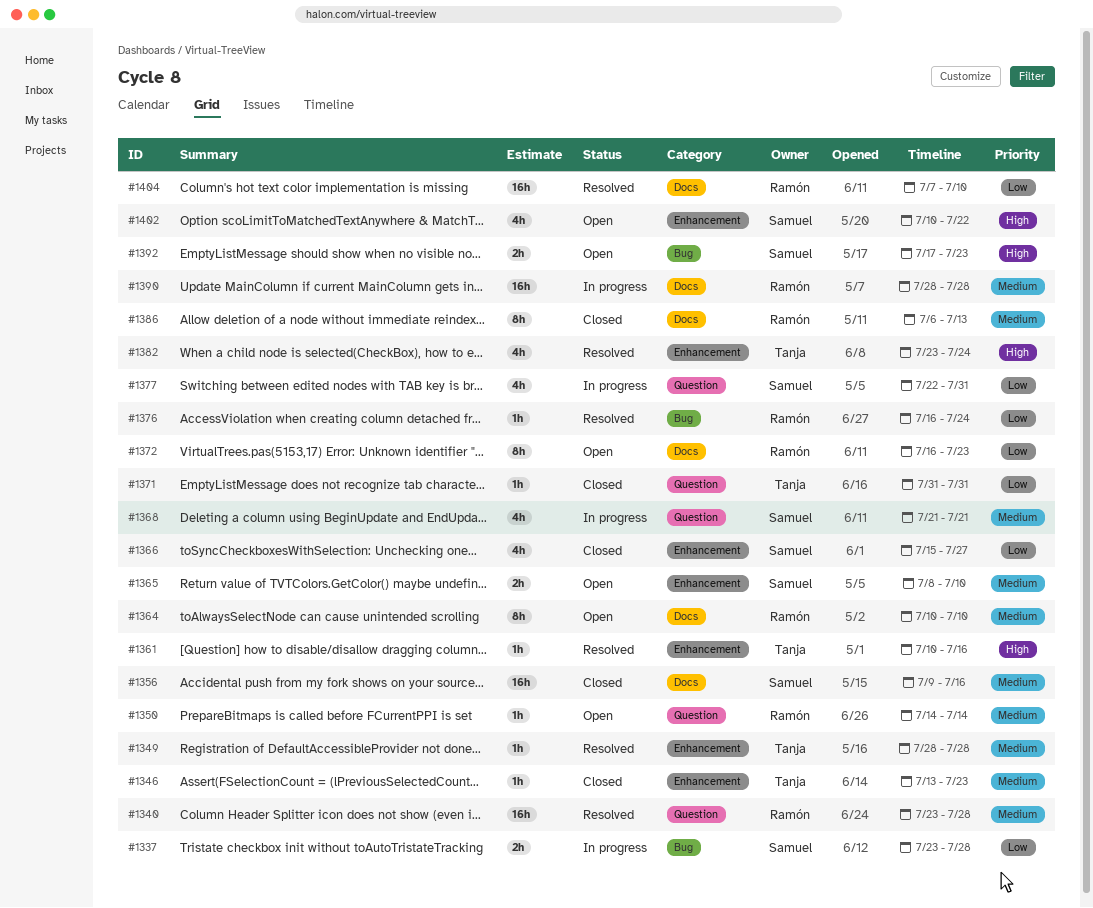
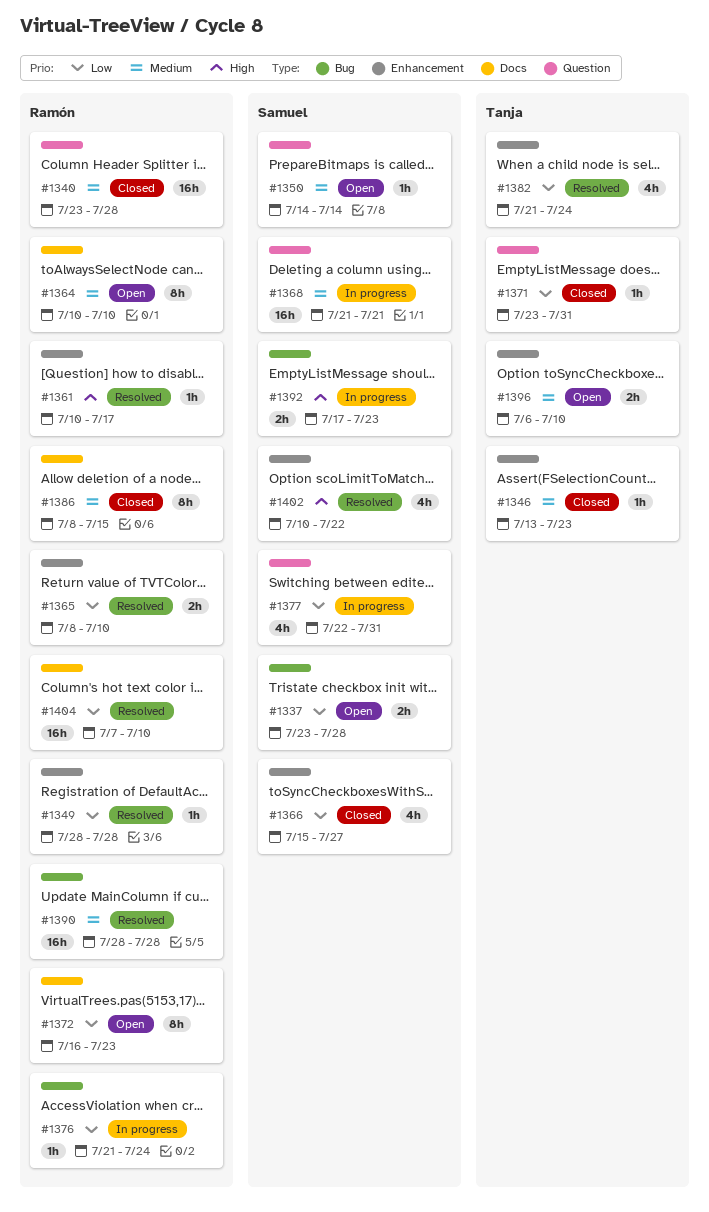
#1337, status: In progress -> Open
#1340, status: Resolved -> Closed
#1349, owner: Tanja -> Ramón
#1349, priority: Medium -> Low
#1350, owner: Ramón -> Samuel
#1356: present -> none
#1361, owner: Tanja -> Ramón
#1361, due: Jul 16 -> Jul 17
#1365, status: Open -> Resolved
#1365, owner: Samuel -> Ramón
#1365, priority: Medium -> Low
#1368, estimate: 4h -> 16h
#1371, start: Jul 31 -> Jul 23
#1376, status: Resolved -> In progress
#1376, start: Jul 16 -> Jul 21
#1382, priority: High -> Low
#1382, start: Jul 23 -> Jul 21
#1386, start: Jul 6 -> Jul 8
#1386, due: Jul 13 -> Jul 15
#1390, status: In progress -> Resolved
#1390, label: Docs -> Bug
#1392, status: Open -> In progress
#1396: none -> present
#1402, status: Open -> Resolved

